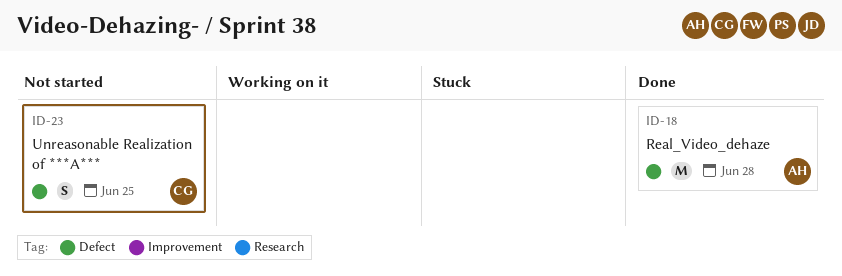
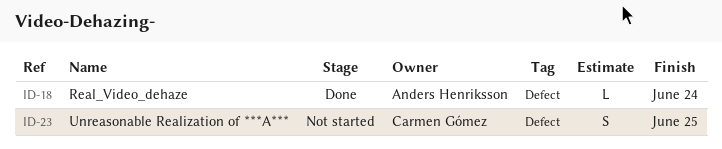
ID-18, estimate: M -> L
ID-18, due: Jun 28 -> Jun 24

